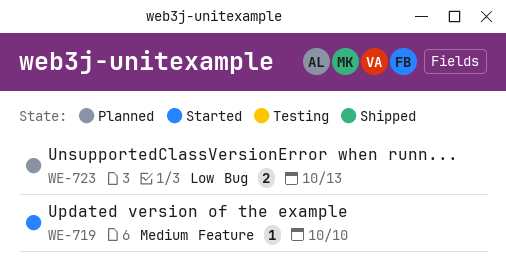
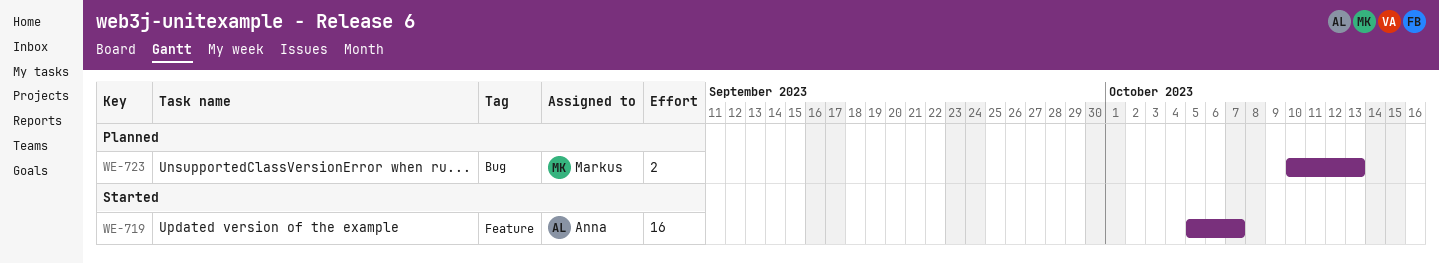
WE-719, estimate: 1 -> 16
WE-719, due: Oct 10 -> Oct 7

